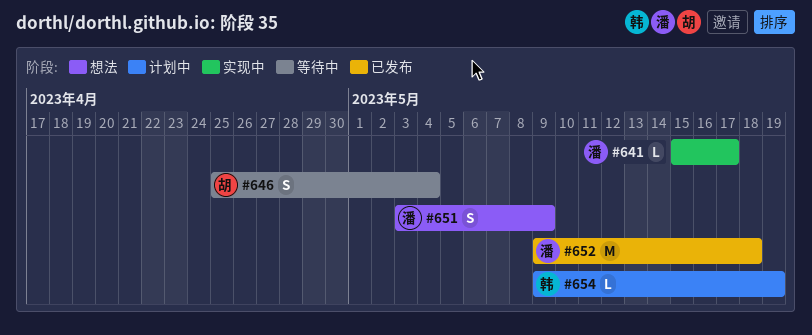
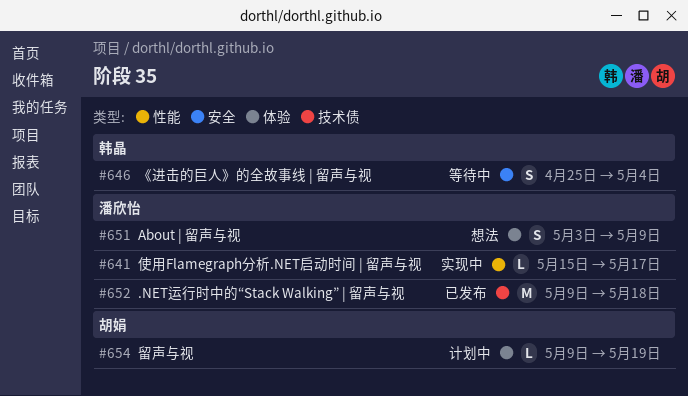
#646, owner: 胡娟 -> 韩晶
#654, owner: 韩晶 -> 胡娟

